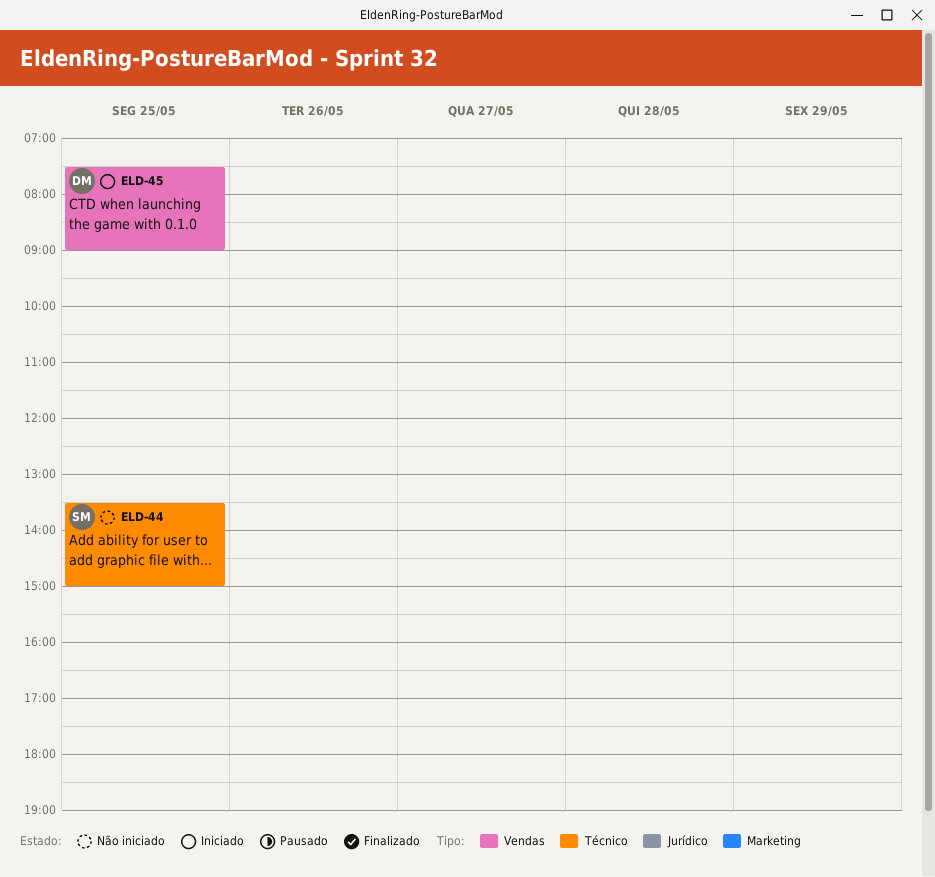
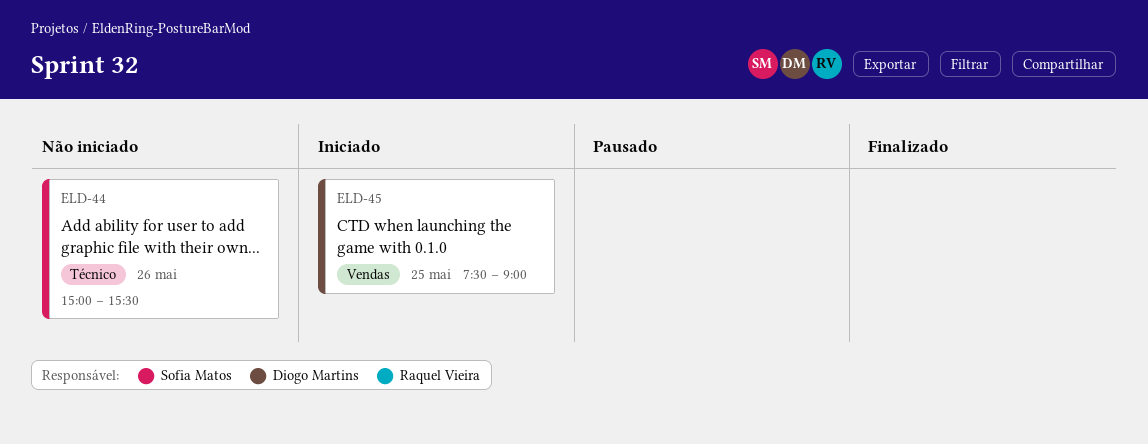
ELD-44, day: May 25 -> May 26
ELD-44, begins: 13:30 -> 15:00
ELD-44, ends: 15:00 -> 15:30

